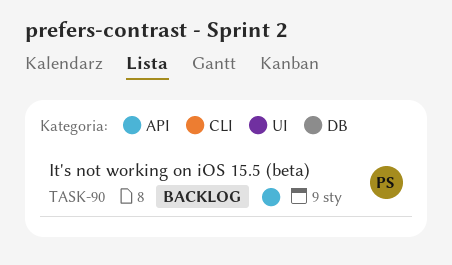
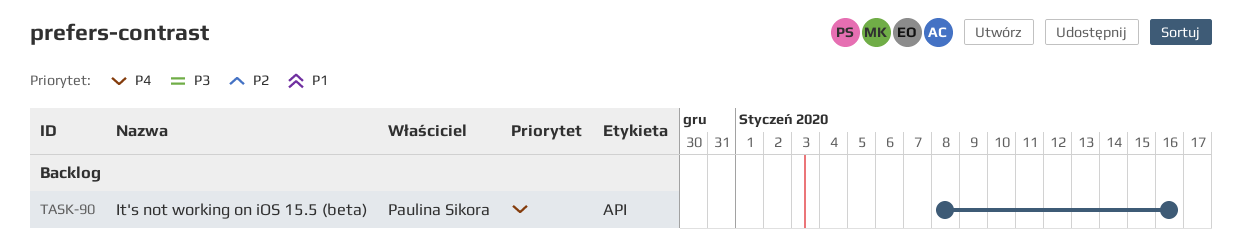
TASK-90, due: Jan 9 -> Jan 16

